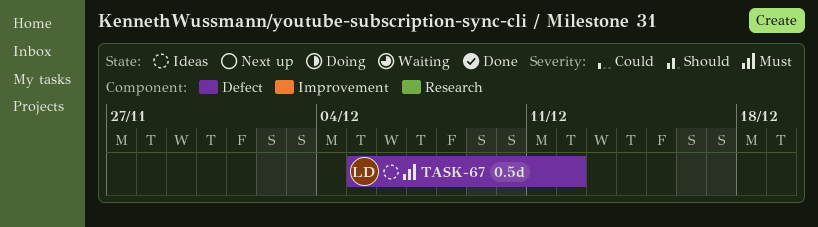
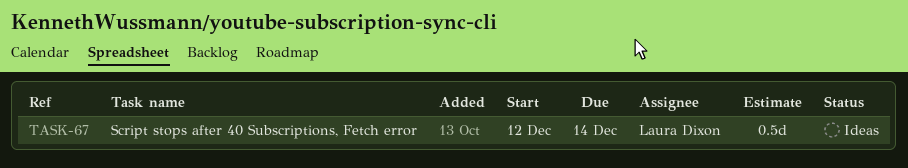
TASK-67, start: Dec 5 -> Dec 12
TASK-67, due: Dec 12 -> Dec 14

